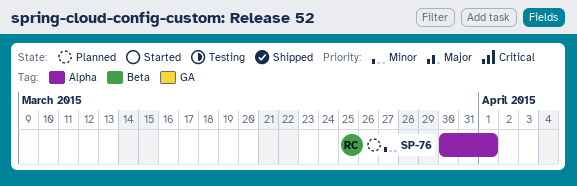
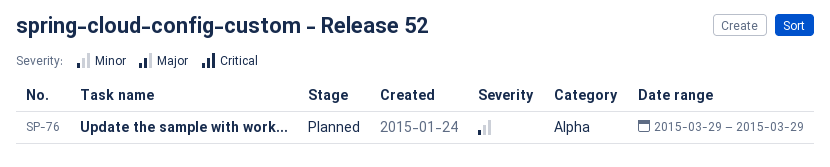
SP-76, start: Mar 30 -> Mar 29
SP-76, due: Apr 1 -> Mar 29

